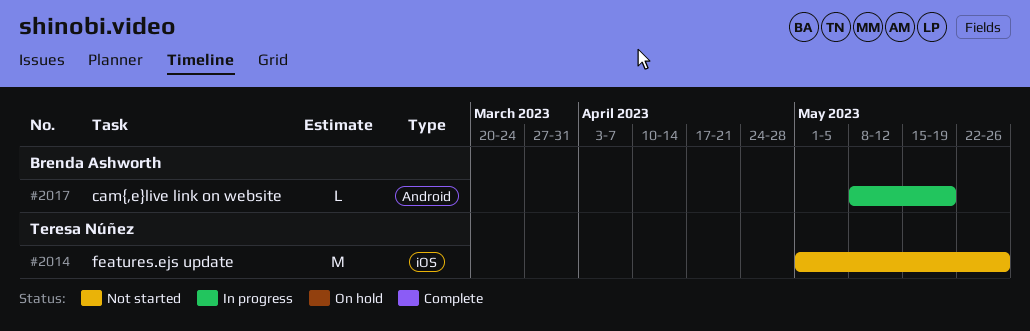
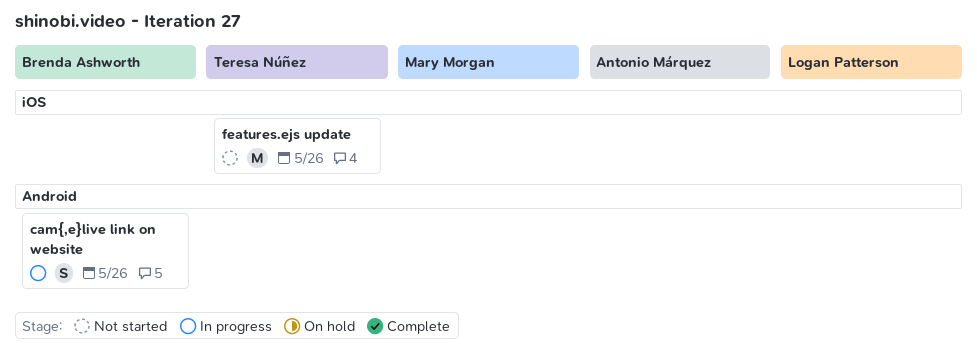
cam{,e}live link on website, estimate: L -> S
cam{,e}live link on website, due: May 19 -> May 26

